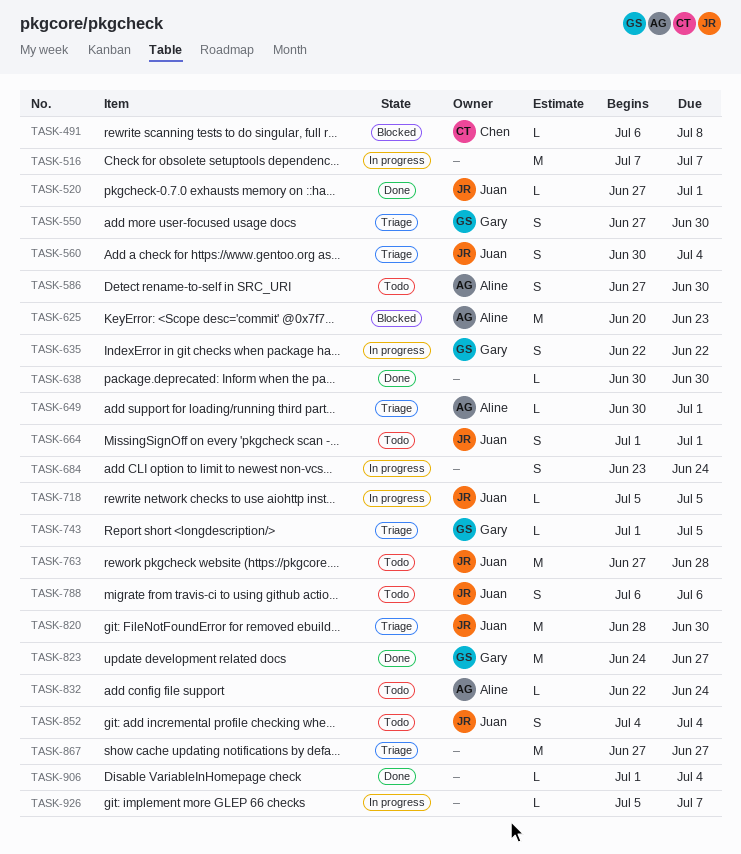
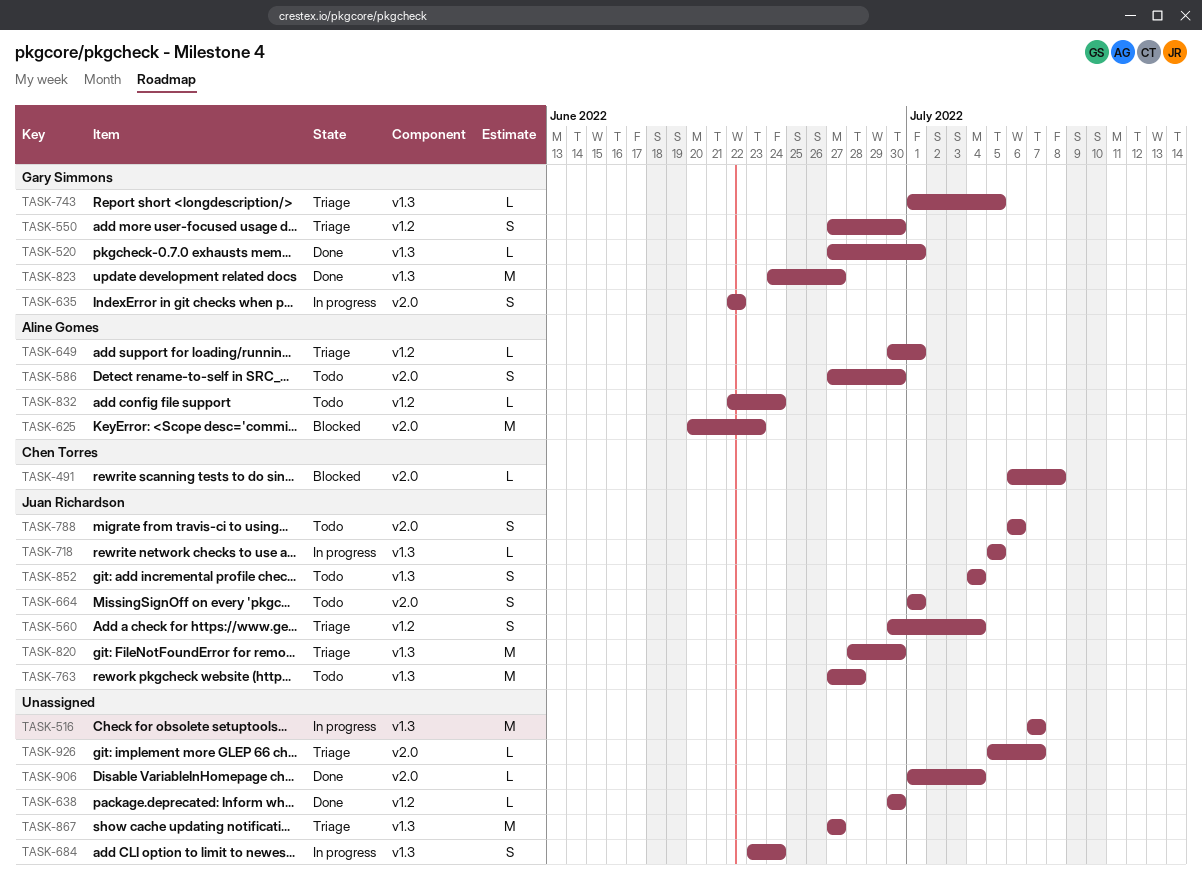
TASK-520, owner: Juan Richardson -> Gary Simmons
TASK-926, status: In progress -> Triage

